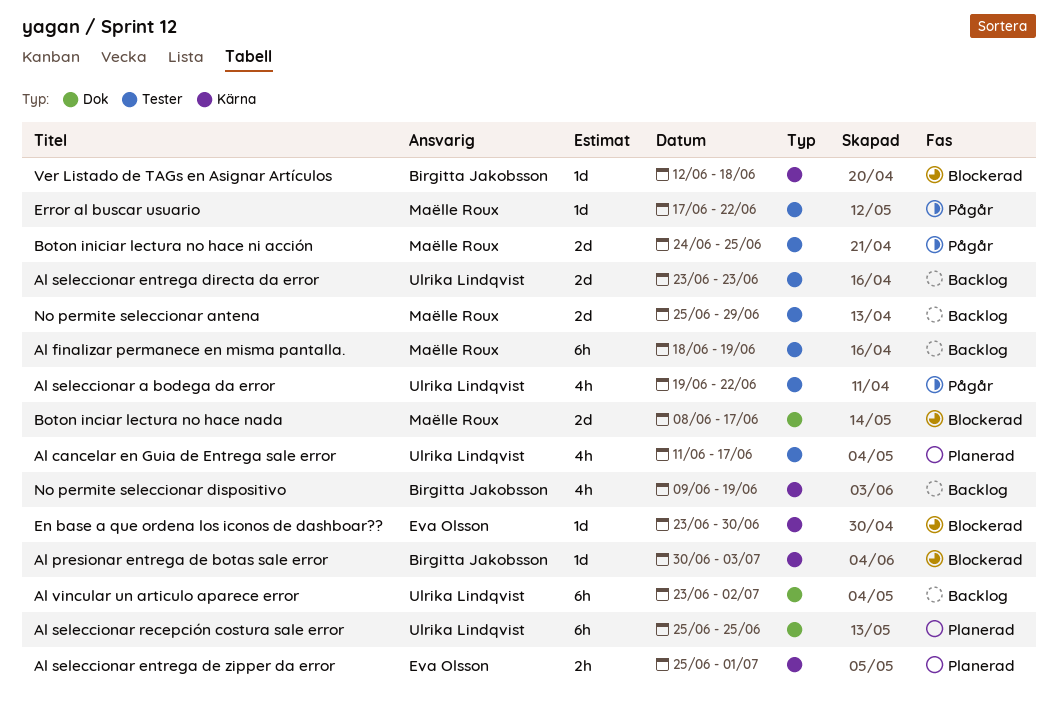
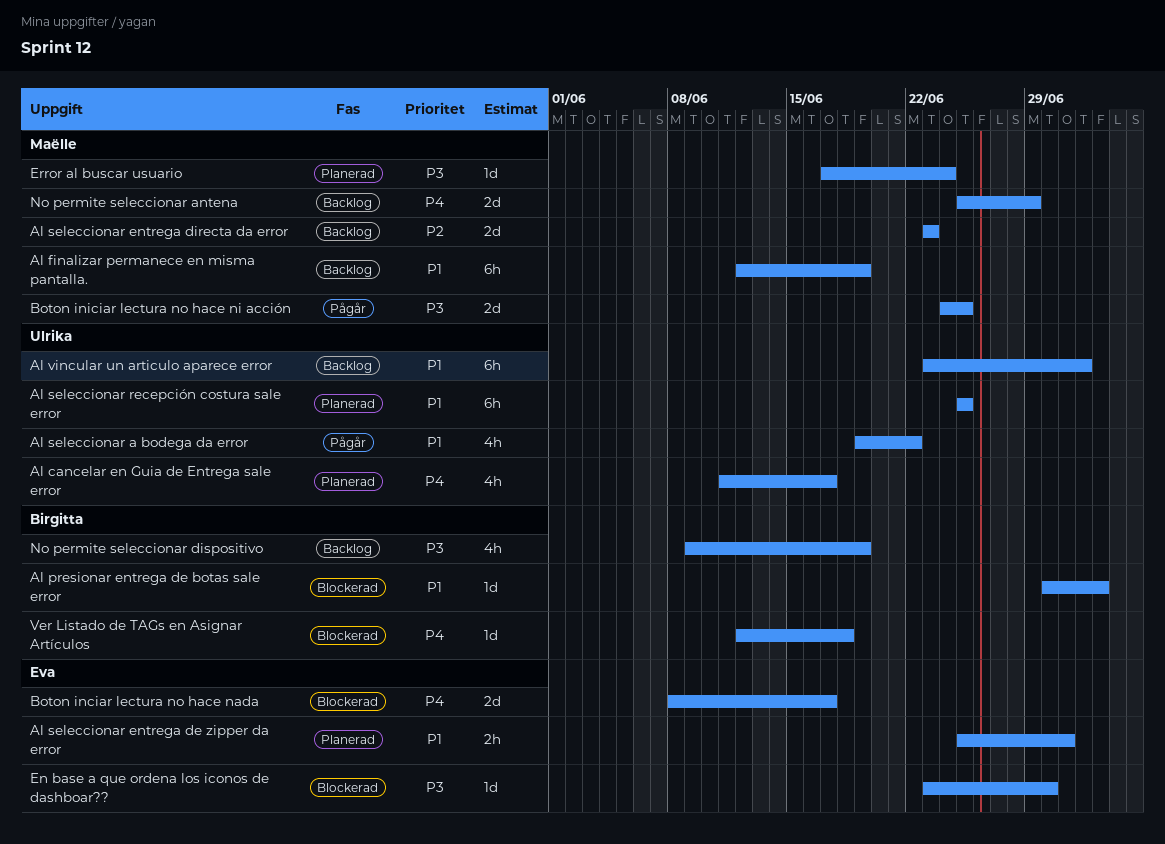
Al finalizar permanece en misma pantalla., start: Jun 18 -> Jun 12
Al seleccionar entrega directa da error, owner: Ulrika Lindqvist -> Maëlle Roux
Boton inciar lectura no hace nada, owner: Maëlle Roux -> Eva Olsson
Error al buscar usuario, status: Pågår -> Planerad
Error al buscar usuario, due: Jun 22 -> Jun 24

